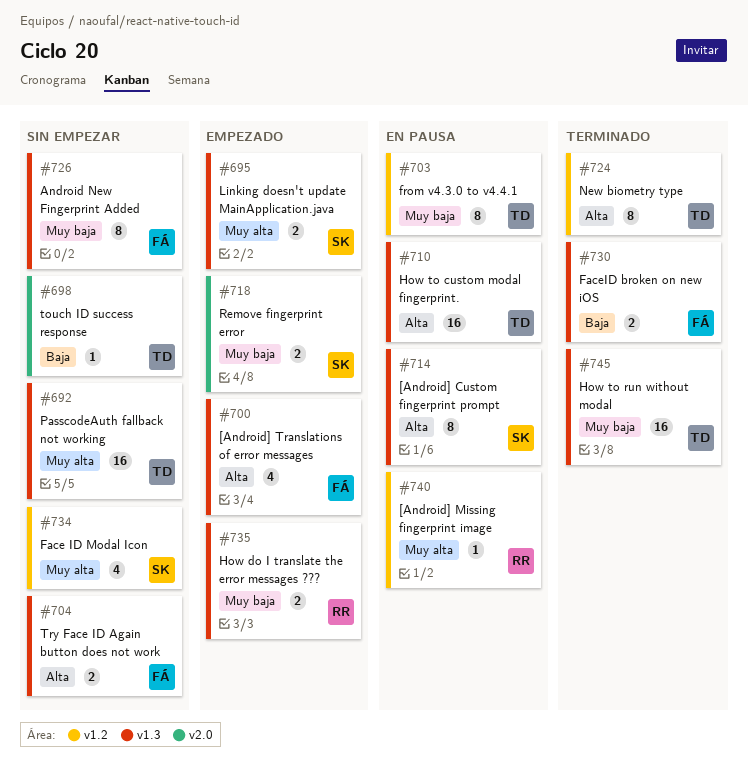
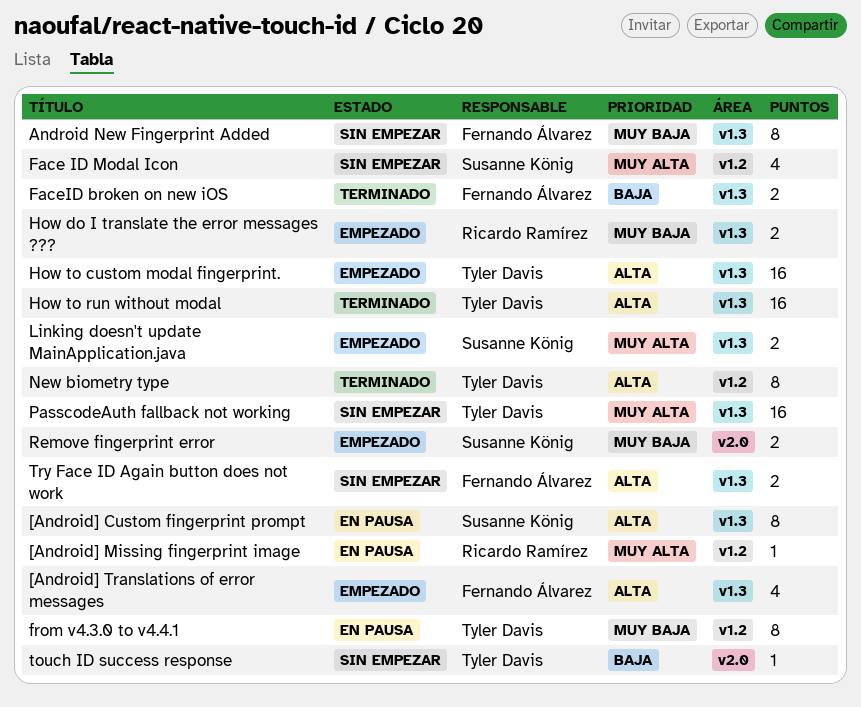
How to custom modal fingerprint., status: En pausa -> Empezado
How to run without modal, priority: Muy baja -> Alta

